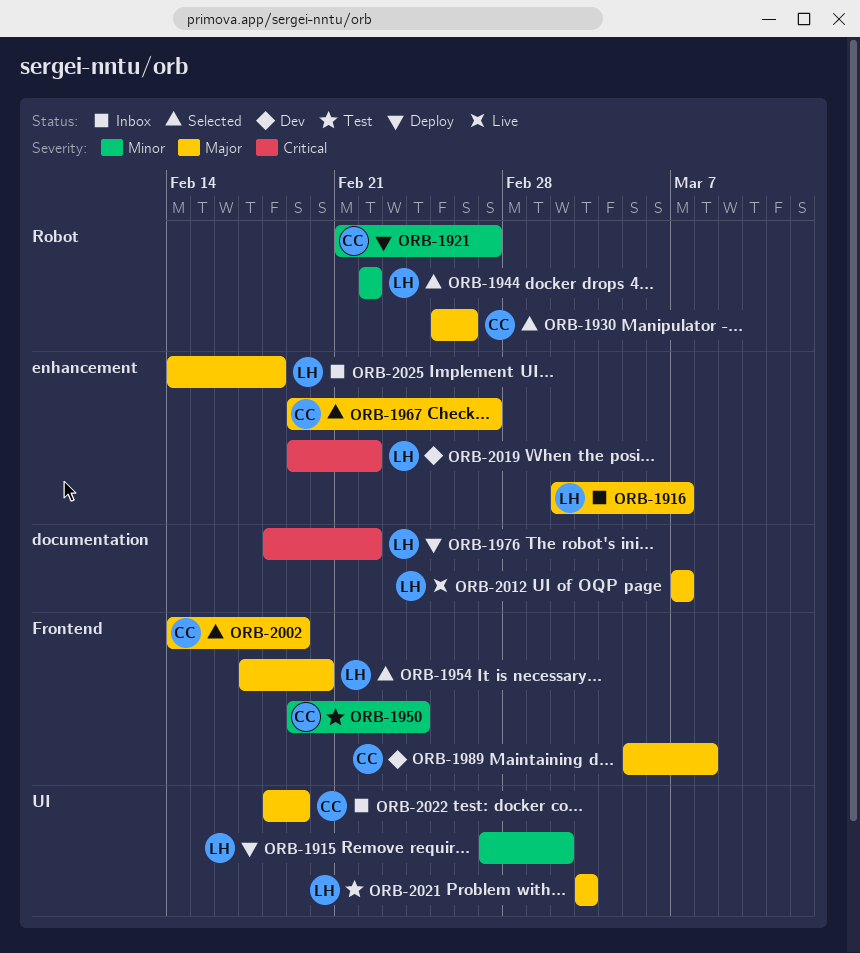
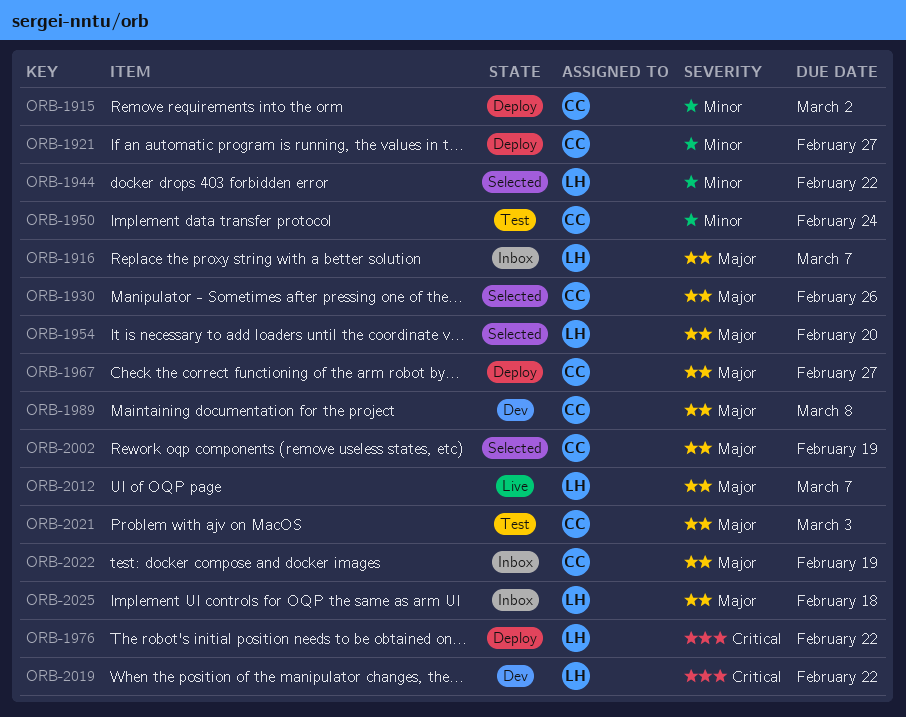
ORB-1915, owner: LH -> CC
ORB-1967, status: Selected -> Deploy
ORB-2021, owner: LH -> CC

